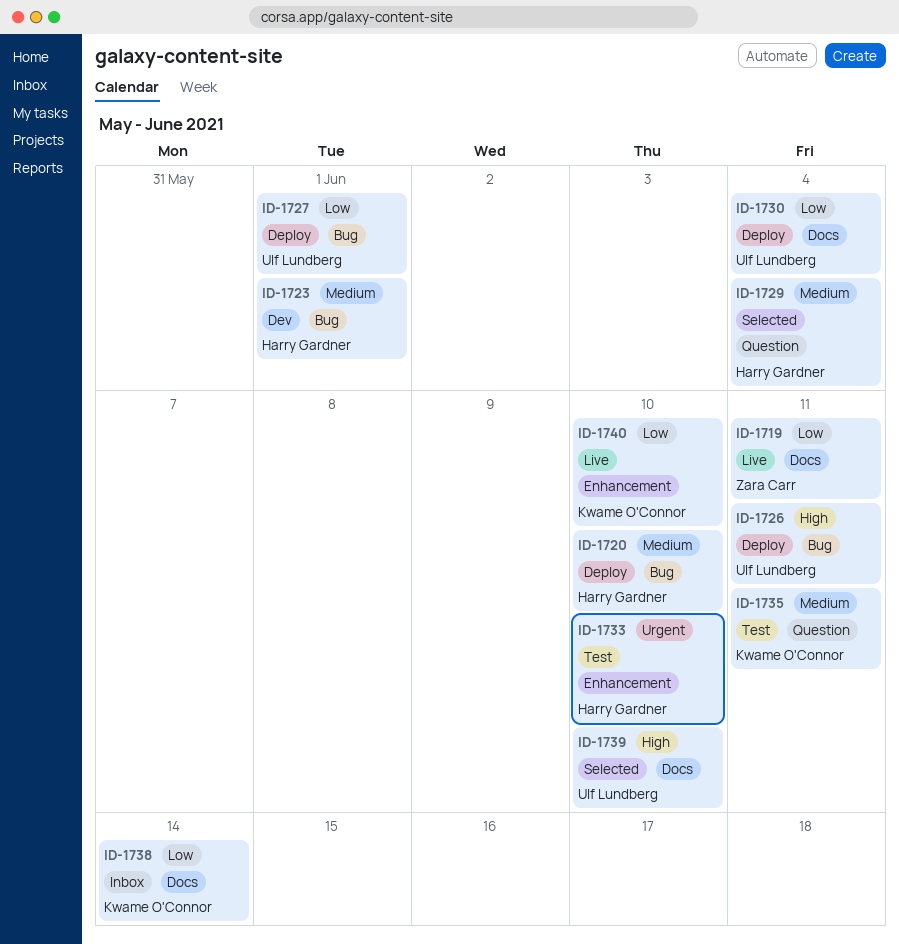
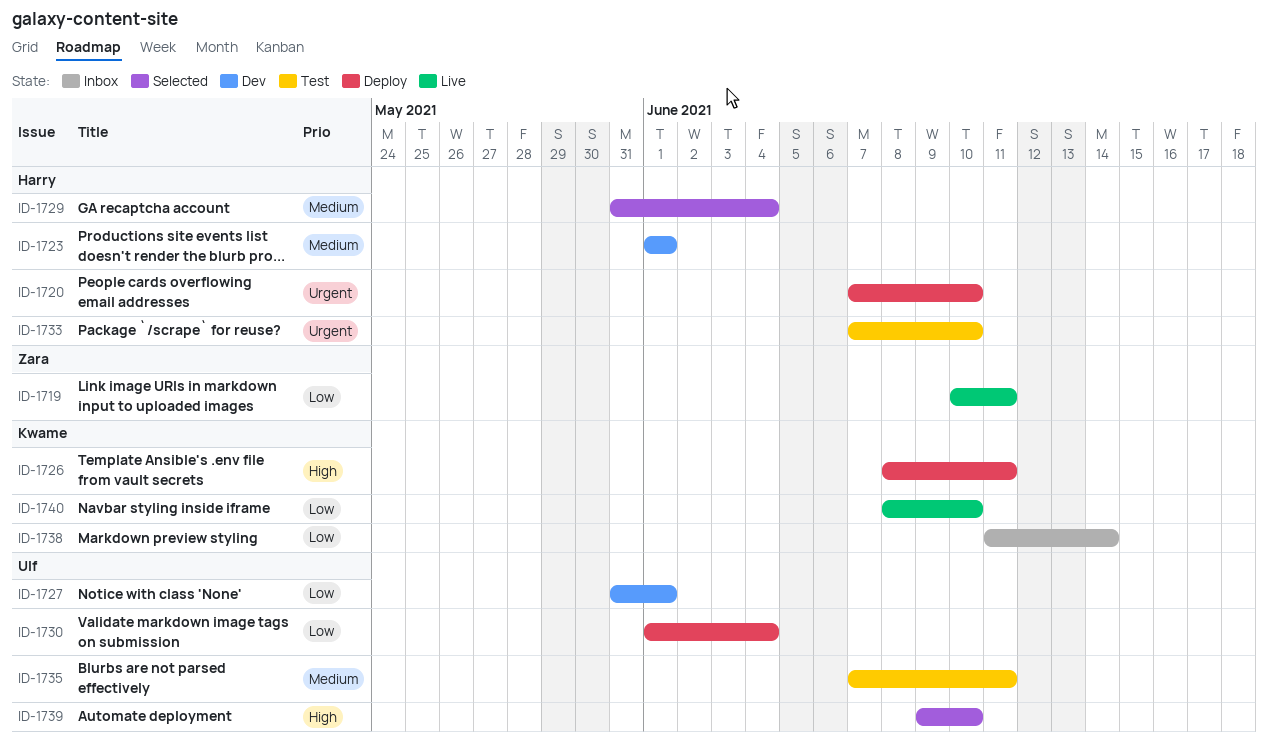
ID-1720, priority: Medium -> Urgent
ID-1726, owner: Ulf Lundberg -> Kwame O'Connor
ID-1727, status: Deploy -> Dev
ID-1735, owner: Kwame O'Connor -> Ulf Lundberg

